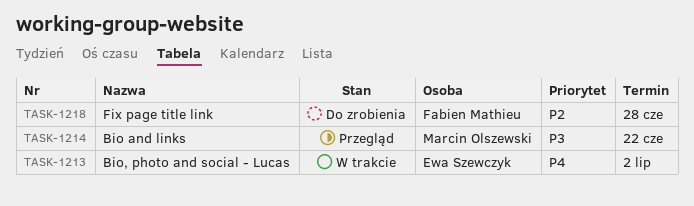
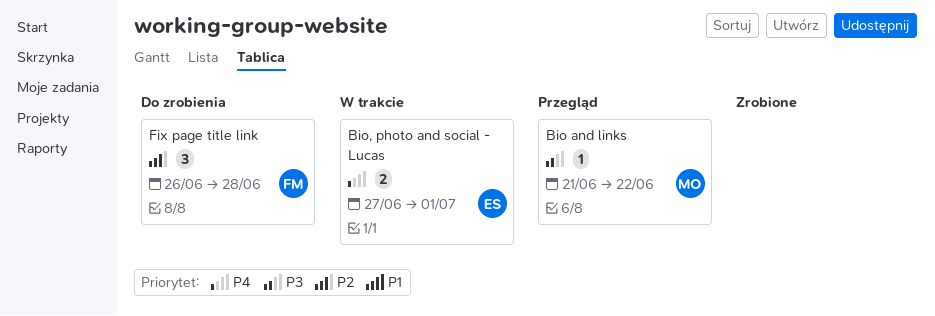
Bio, photo and social - Lucas, due: Jul 2 -> Jul 1

